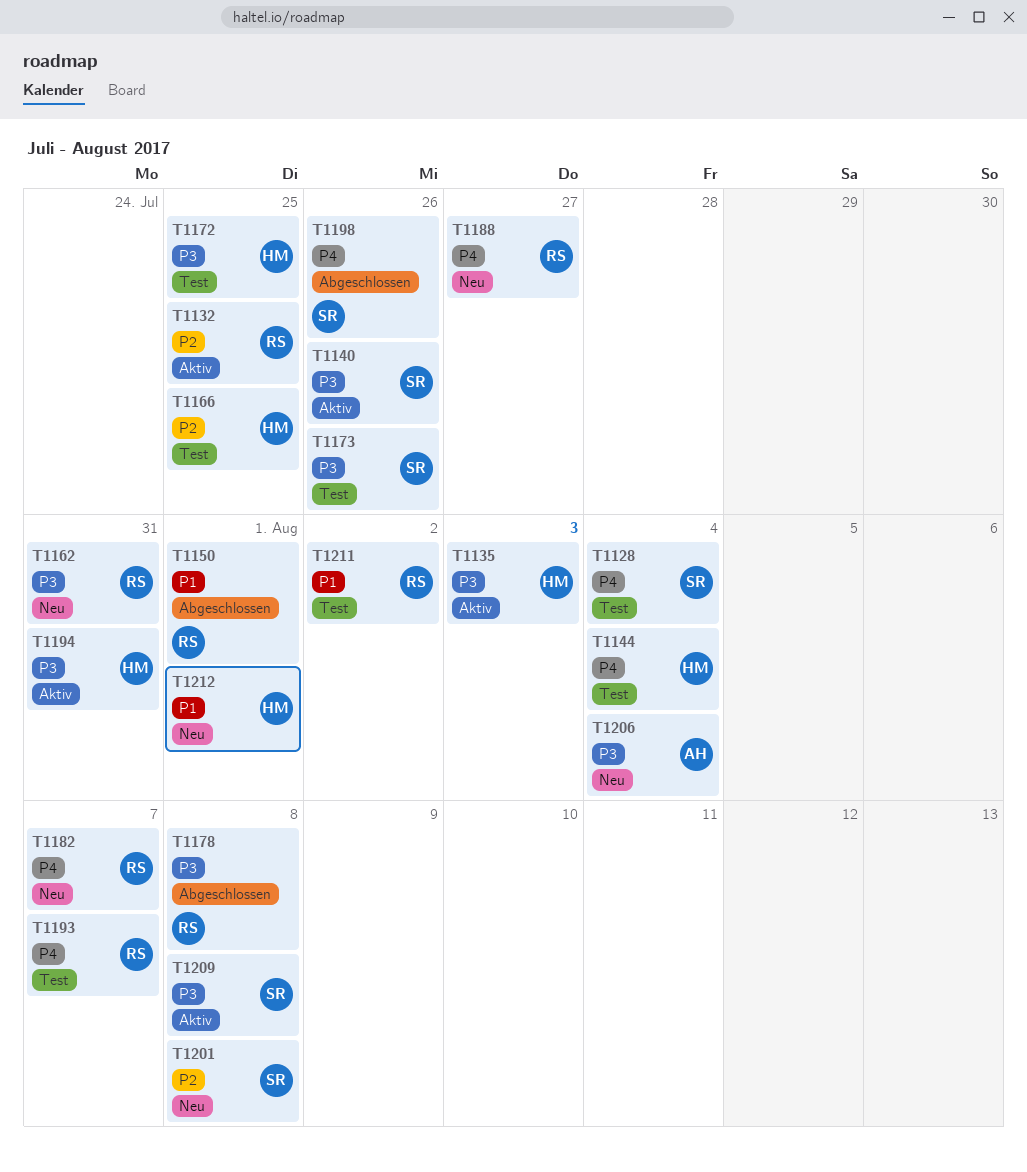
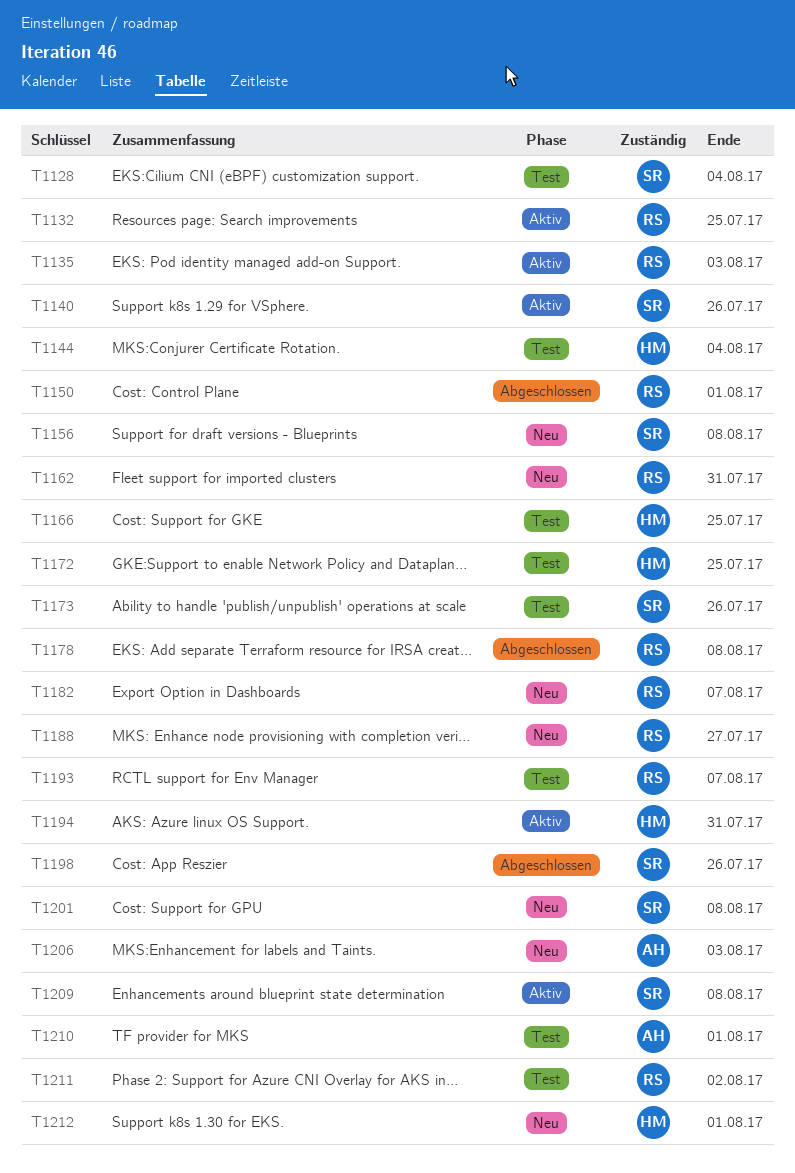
T1135, owner: HM -> RS
T1156: none -> present
T1206, due: Aug 4 -> Aug 3
T1210: none -> present

